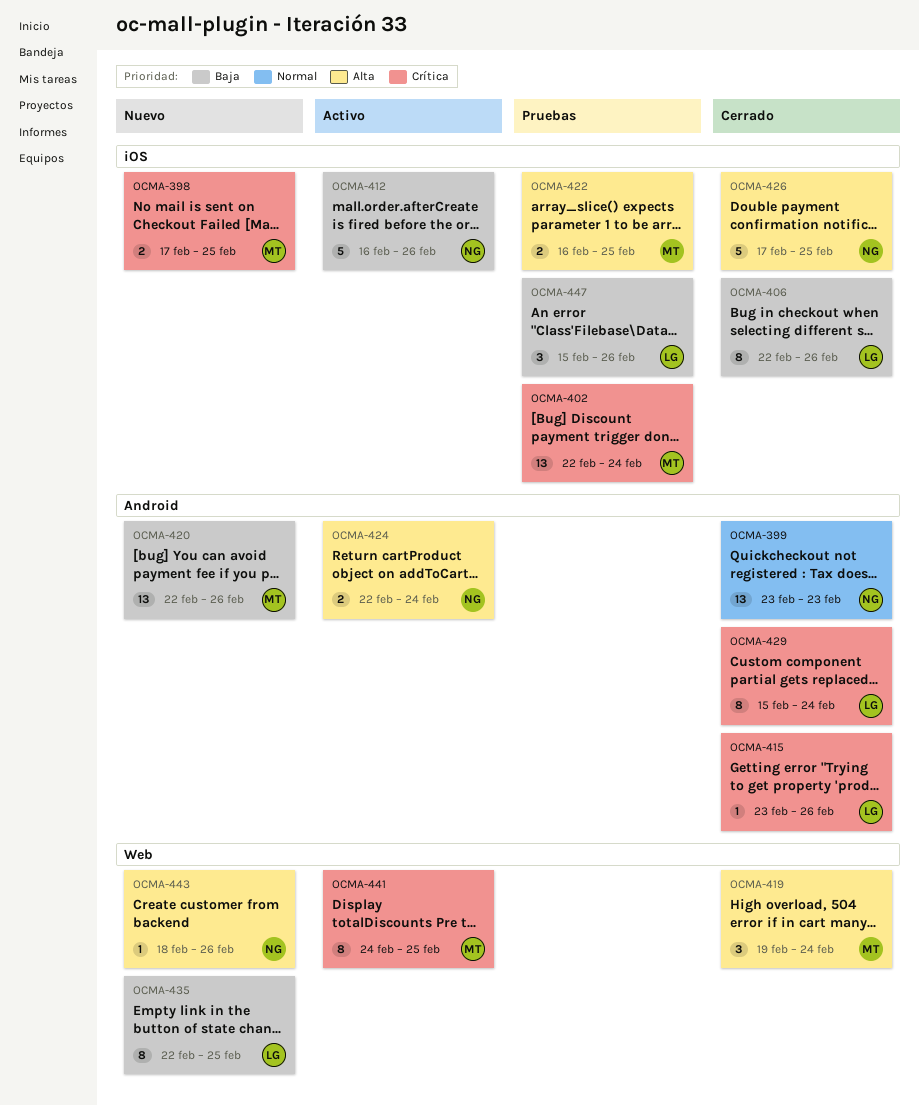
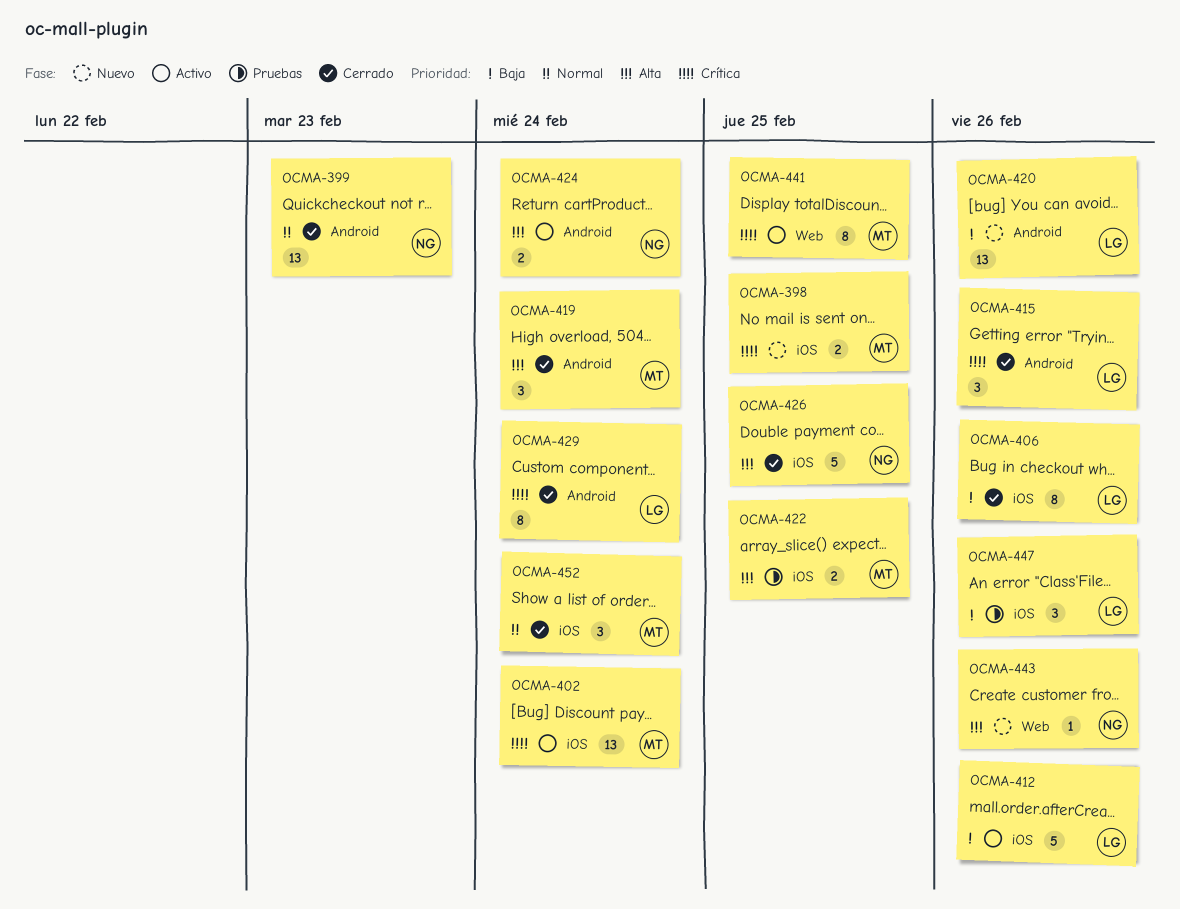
OCMA-402, status: Pruebas -> Activo
OCMA-412, owner: NG -> LG
OCMA-415, estimate: 1 -> 3
OCMA-419, label: Web -> Android
OCMA-420, owner: MT -> LG
OCMA-435: present -> none
OCMA-452: none -> present

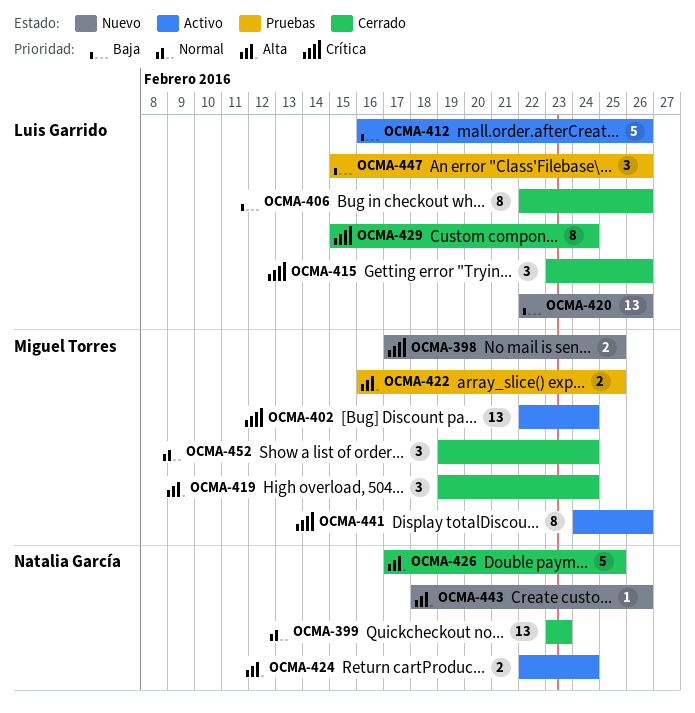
OCMA-441, due: Feb 25 -> Feb 26

